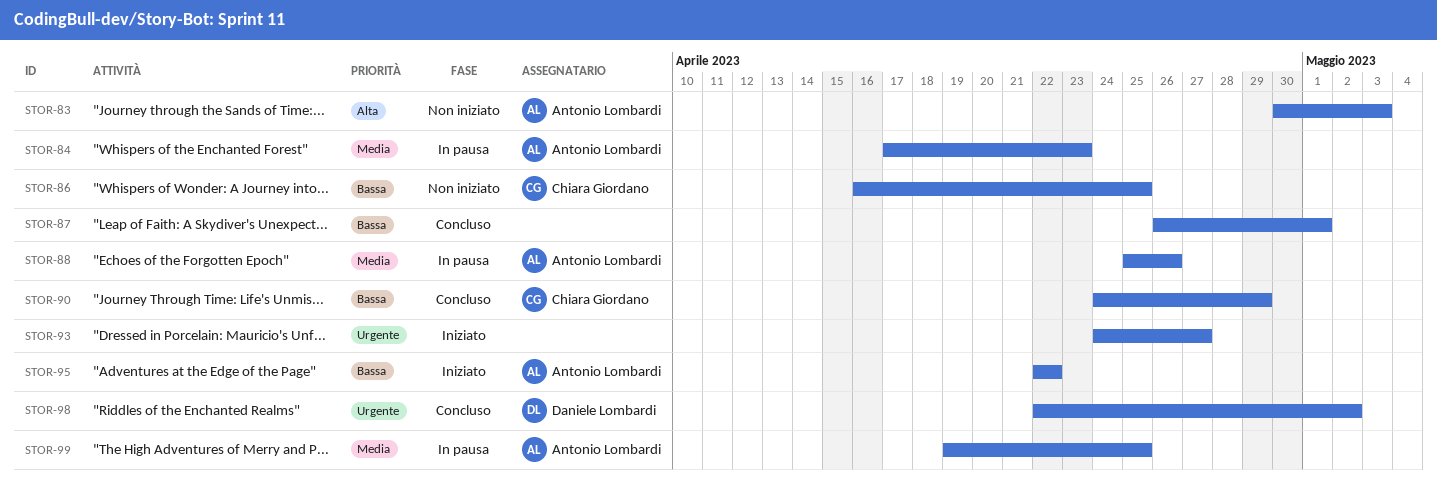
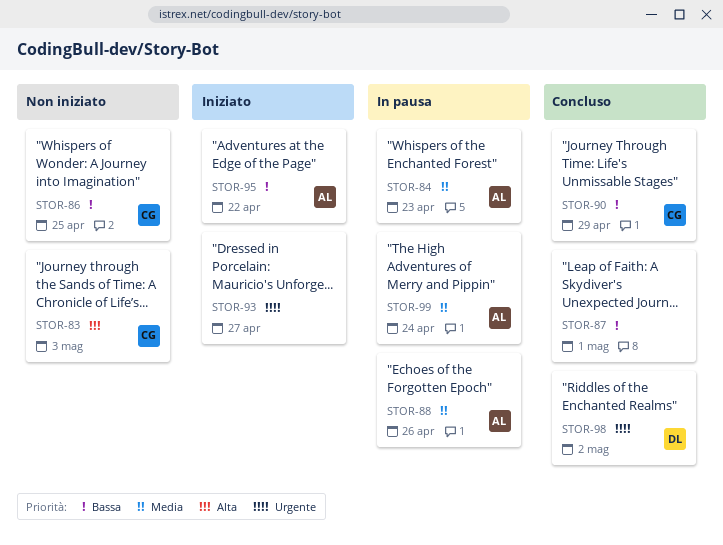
STOR-83, owner: Antonio Lombardi -> Chiara Giordano
STOR-99, due: Apr 25 -> Apr 24

